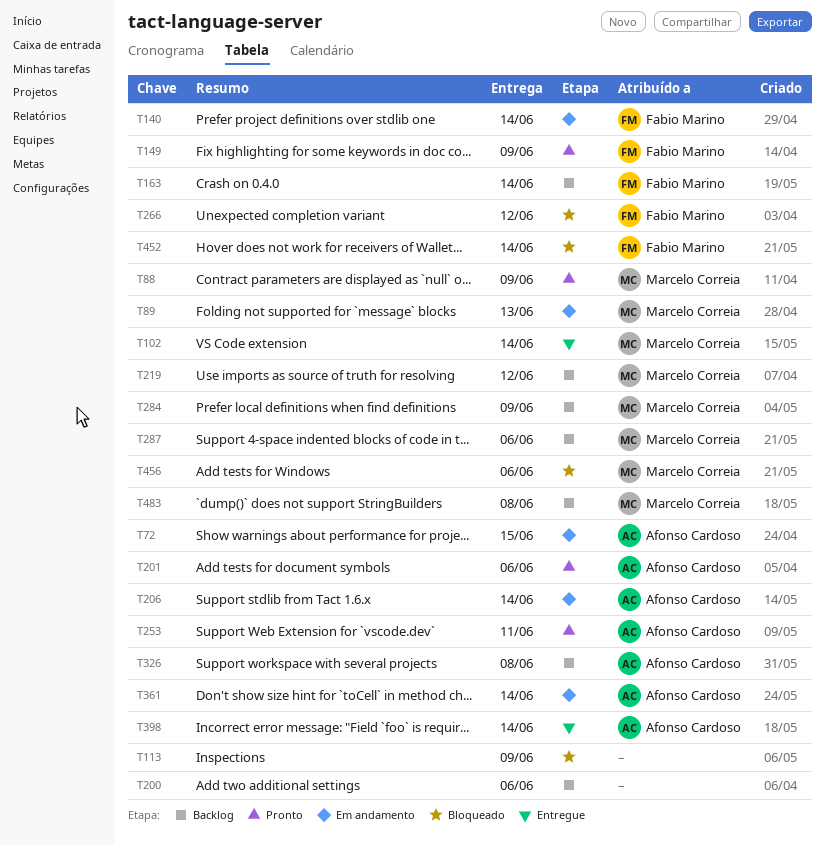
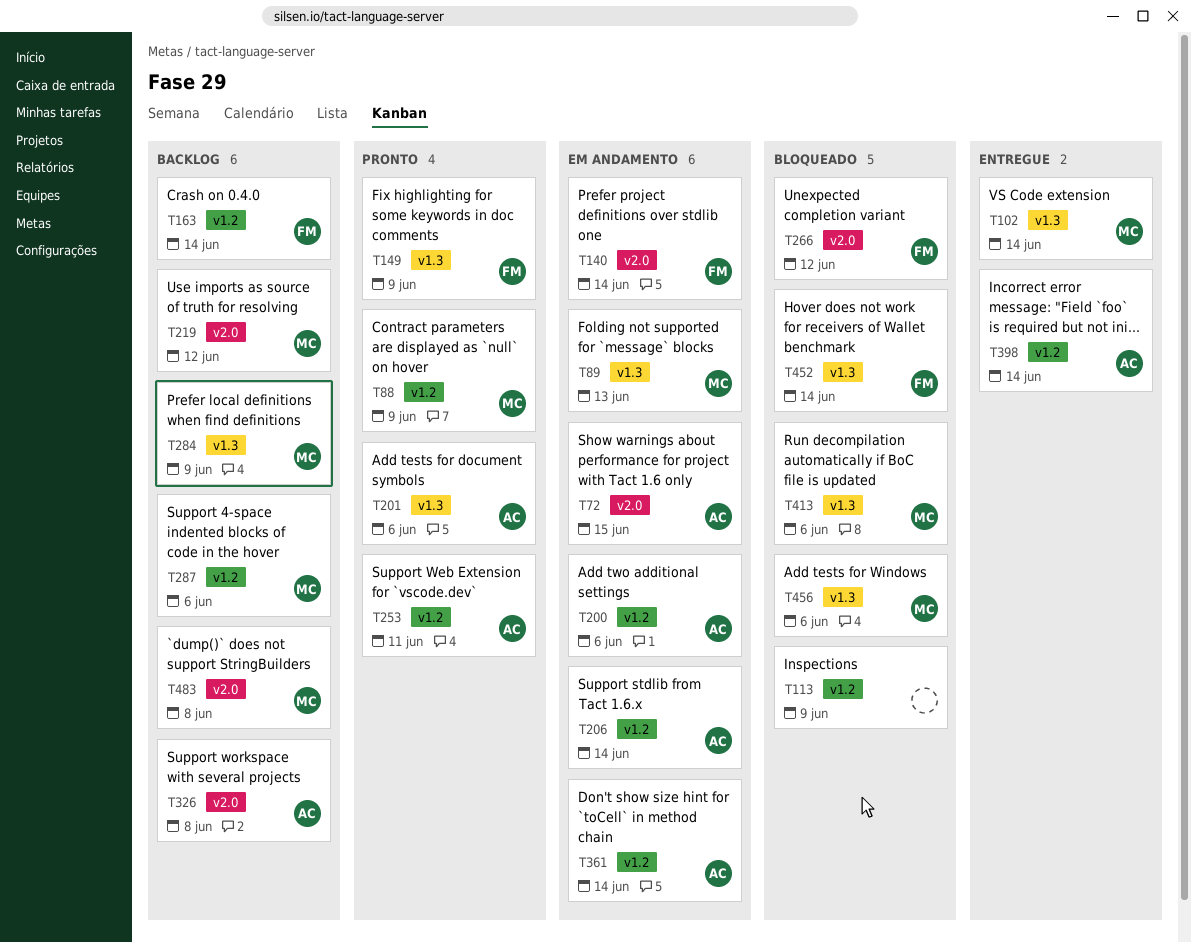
T200, status: Backlog -> Em andamento
T200, owner: none -> Afonso Cardoso
T413: none -> present

